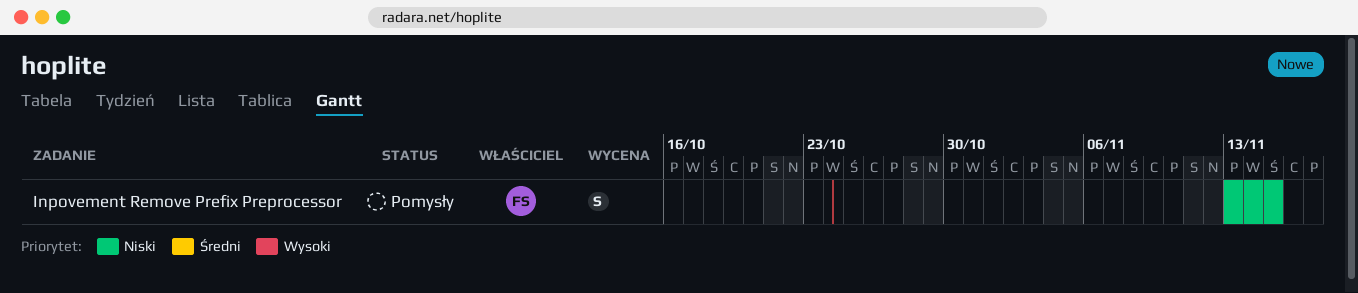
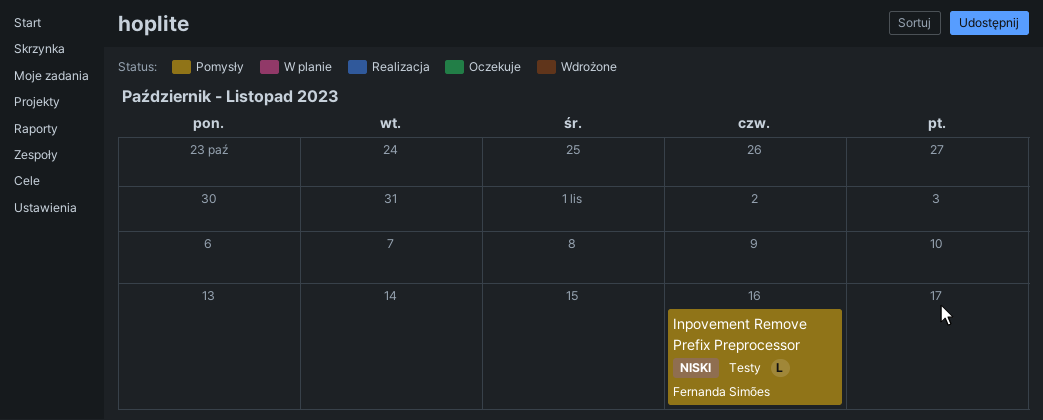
Inpovement Remove Prefix Preprocessor, estimate: S -> L
Inpovement Remove Prefix Preprocessor, due: Nov 15 -> Nov 16

